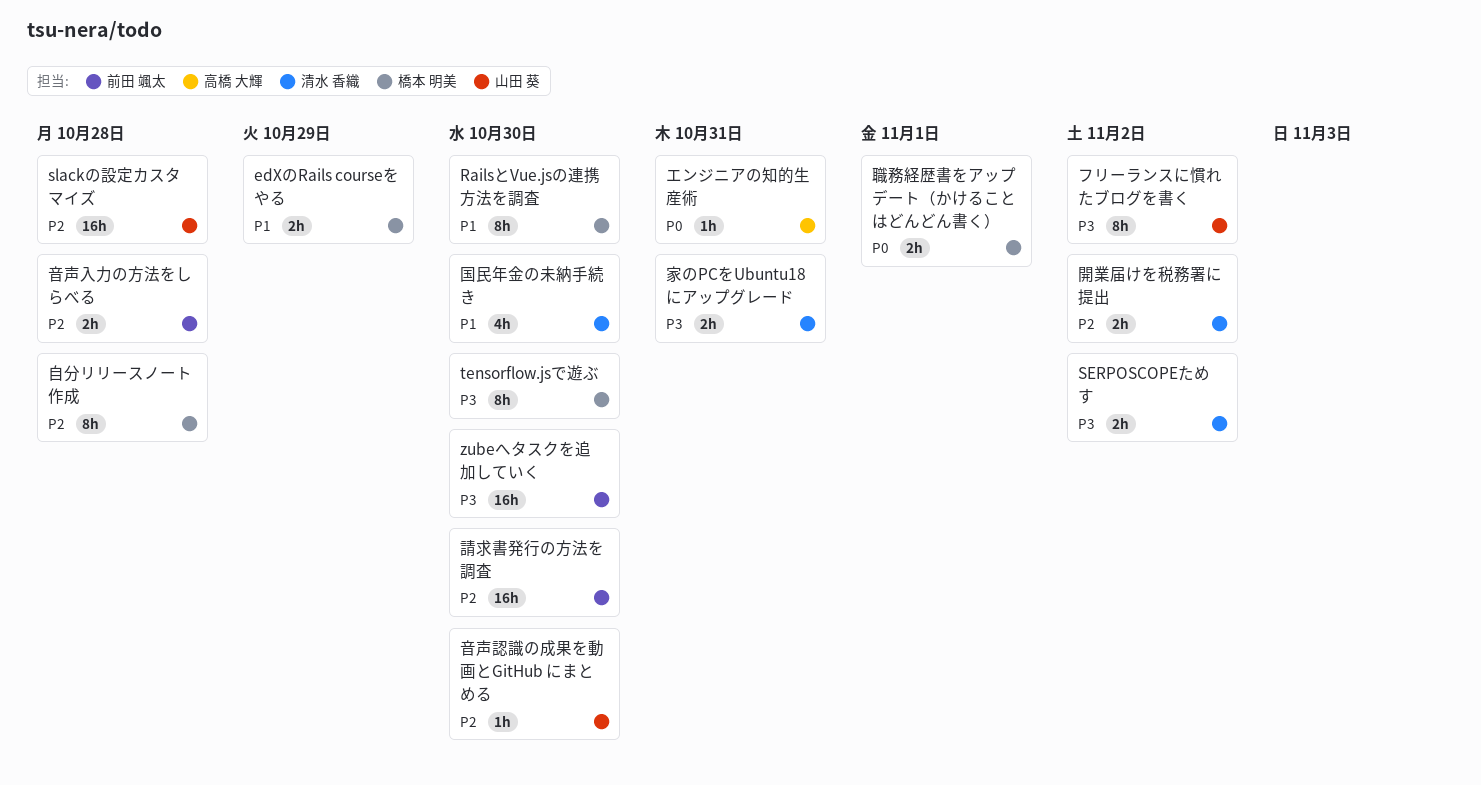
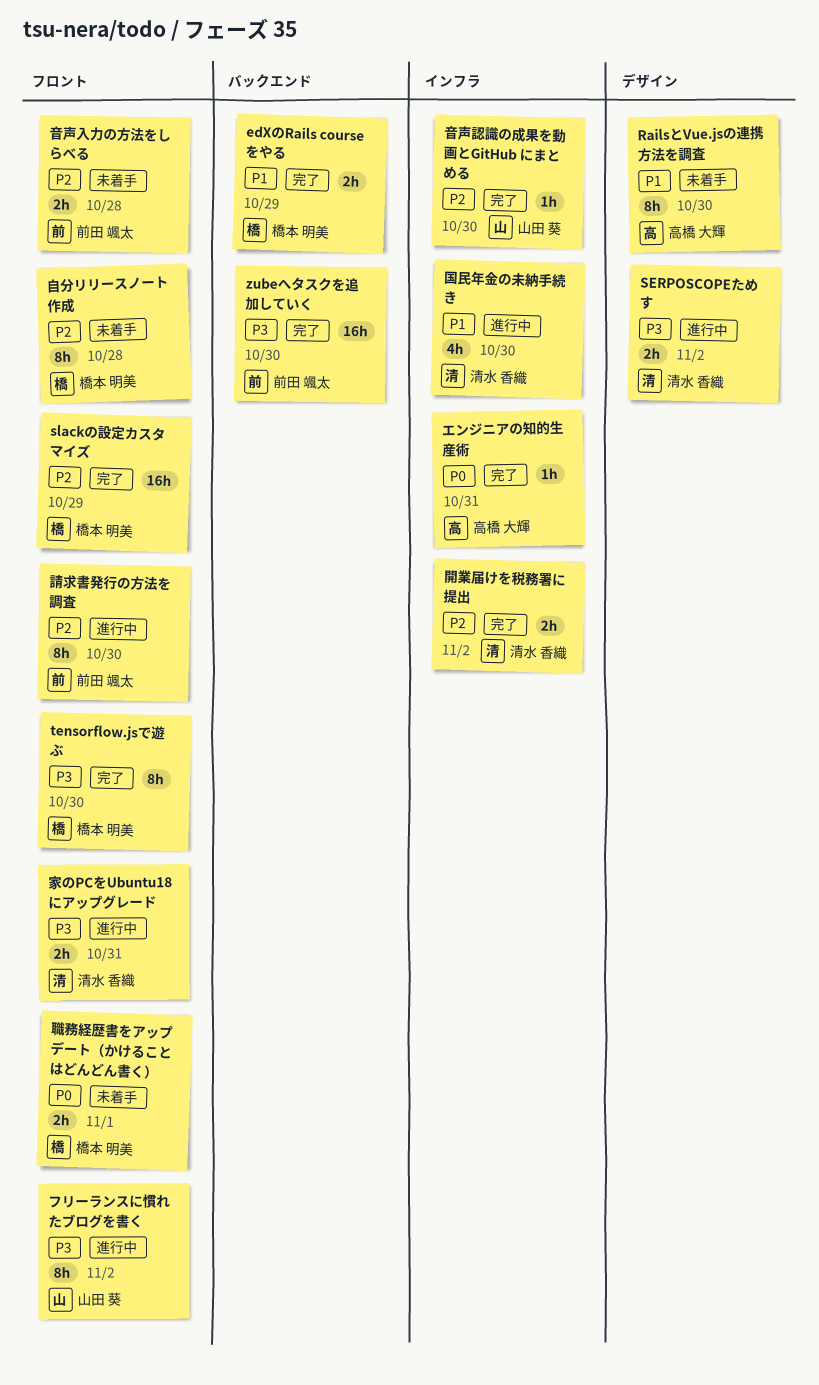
RailsとVue.jsの連携方法を調査, owner: 橋本 明美 -> 高橋 大輝
slackの設定カスタマイズ, owner: 山田 葵 -> 橋本 明美
slackの設定カスタマイズ, due: Oct 28 -> Oct 29
請求書発行の方法を調査, estimate: 16h -> 8h

